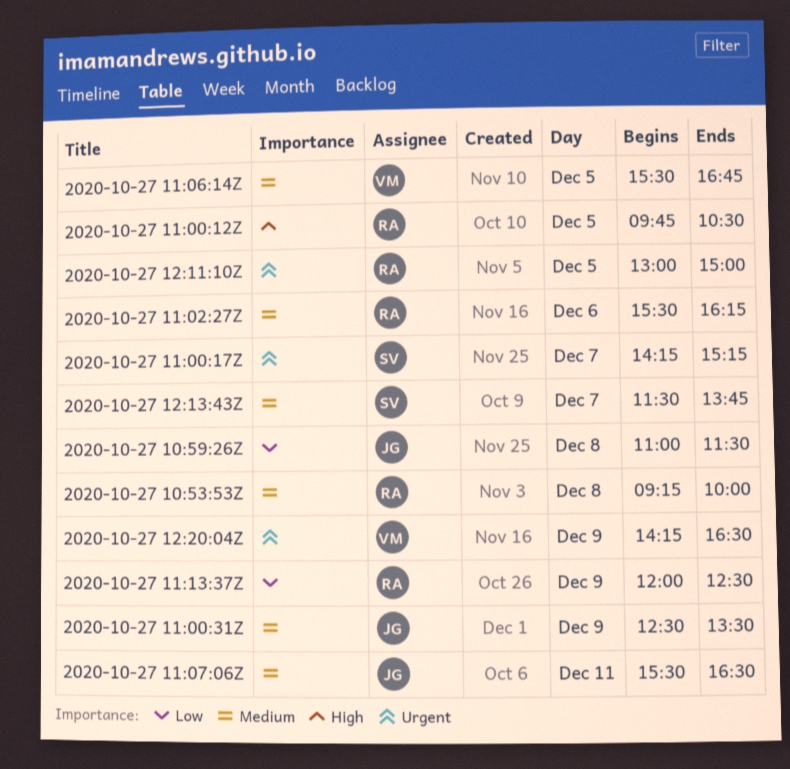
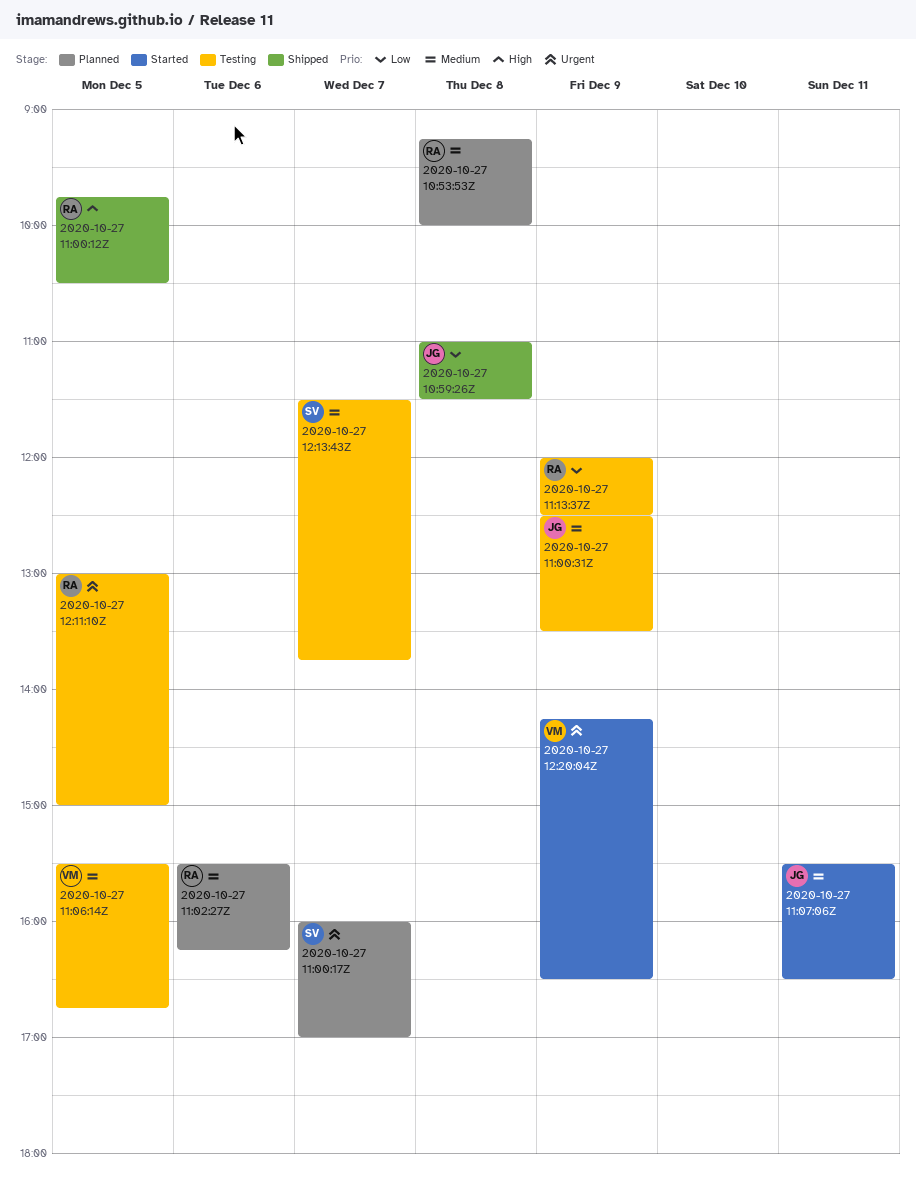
2020-10-27 11:00:17Z, begins: 14:15 -> 16:00
2020-10-27 11:00:17Z, ends: 15:15 -> 17:00

